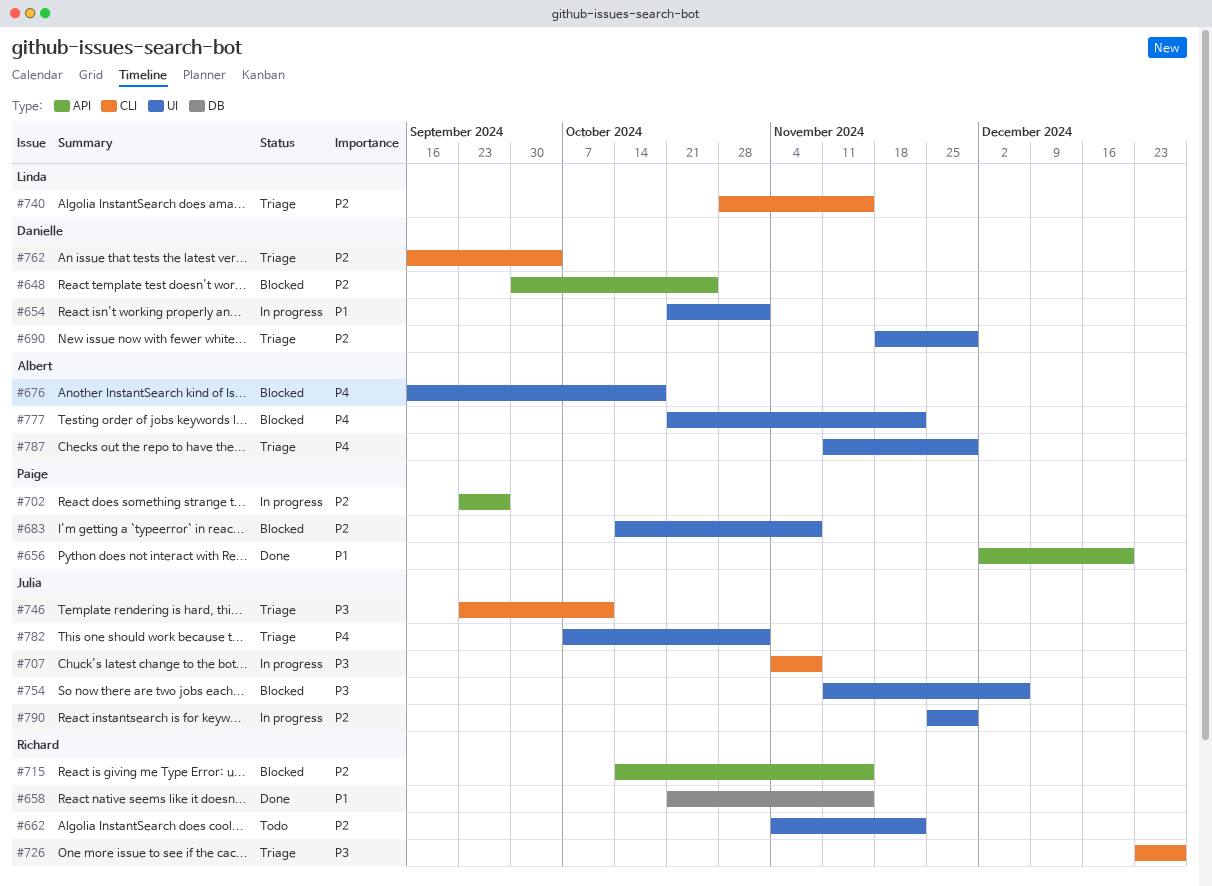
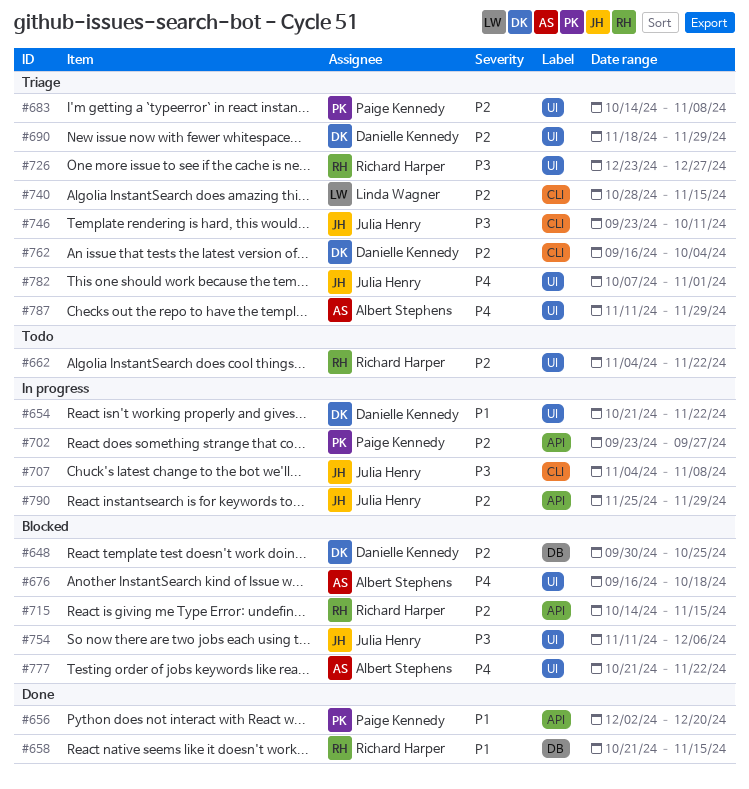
#648, label: API -> DB
#654, due: Nov 1 -> Nov 22
#683, status: Blocked -> Triage
#726, label: CLI -> UI
#790, label: UI -> API

